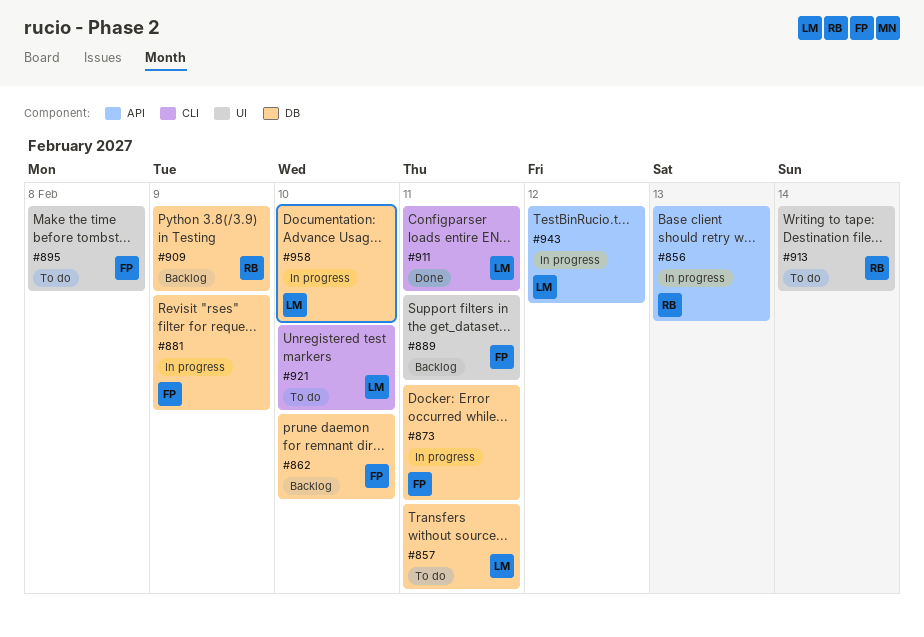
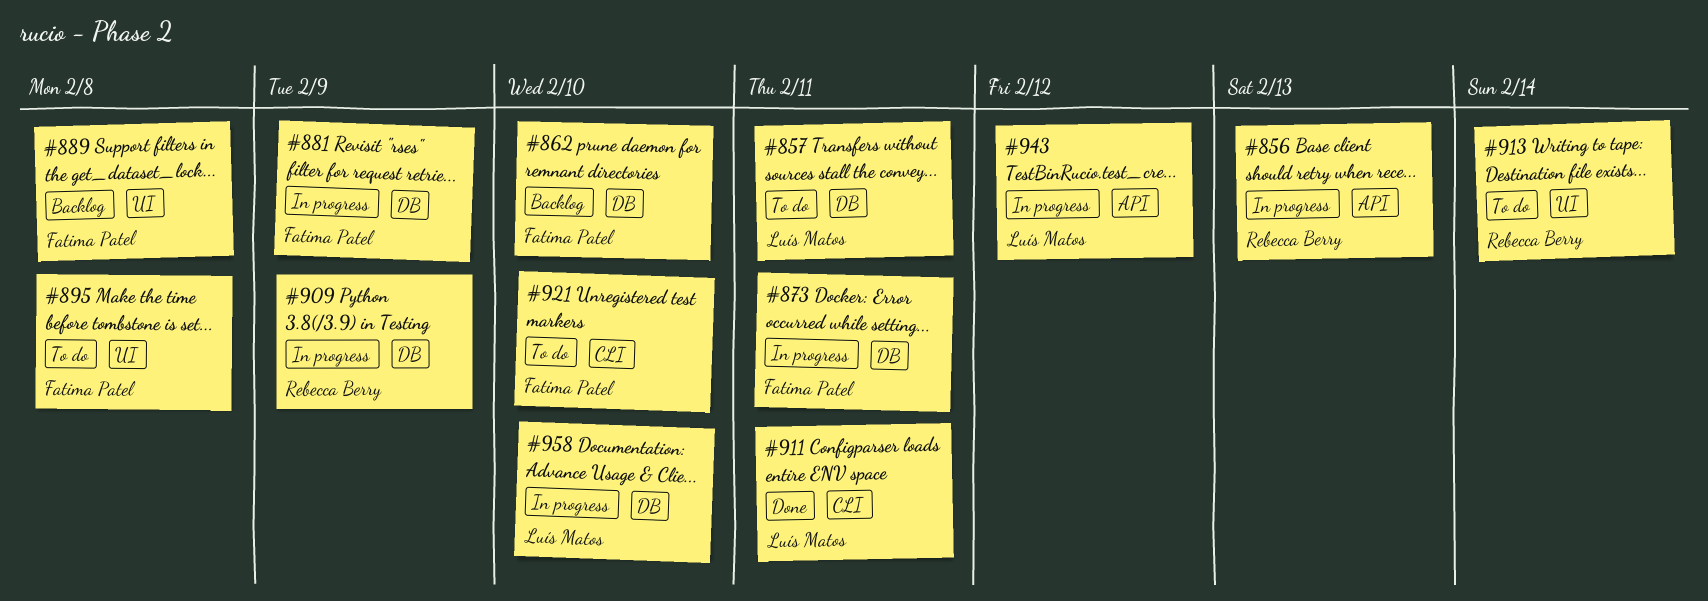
#889, due: Feb 11 -> Feb 8
#909, status: Backlog -> In progress
#921, owner: Luís Matos -> Fatima Patel

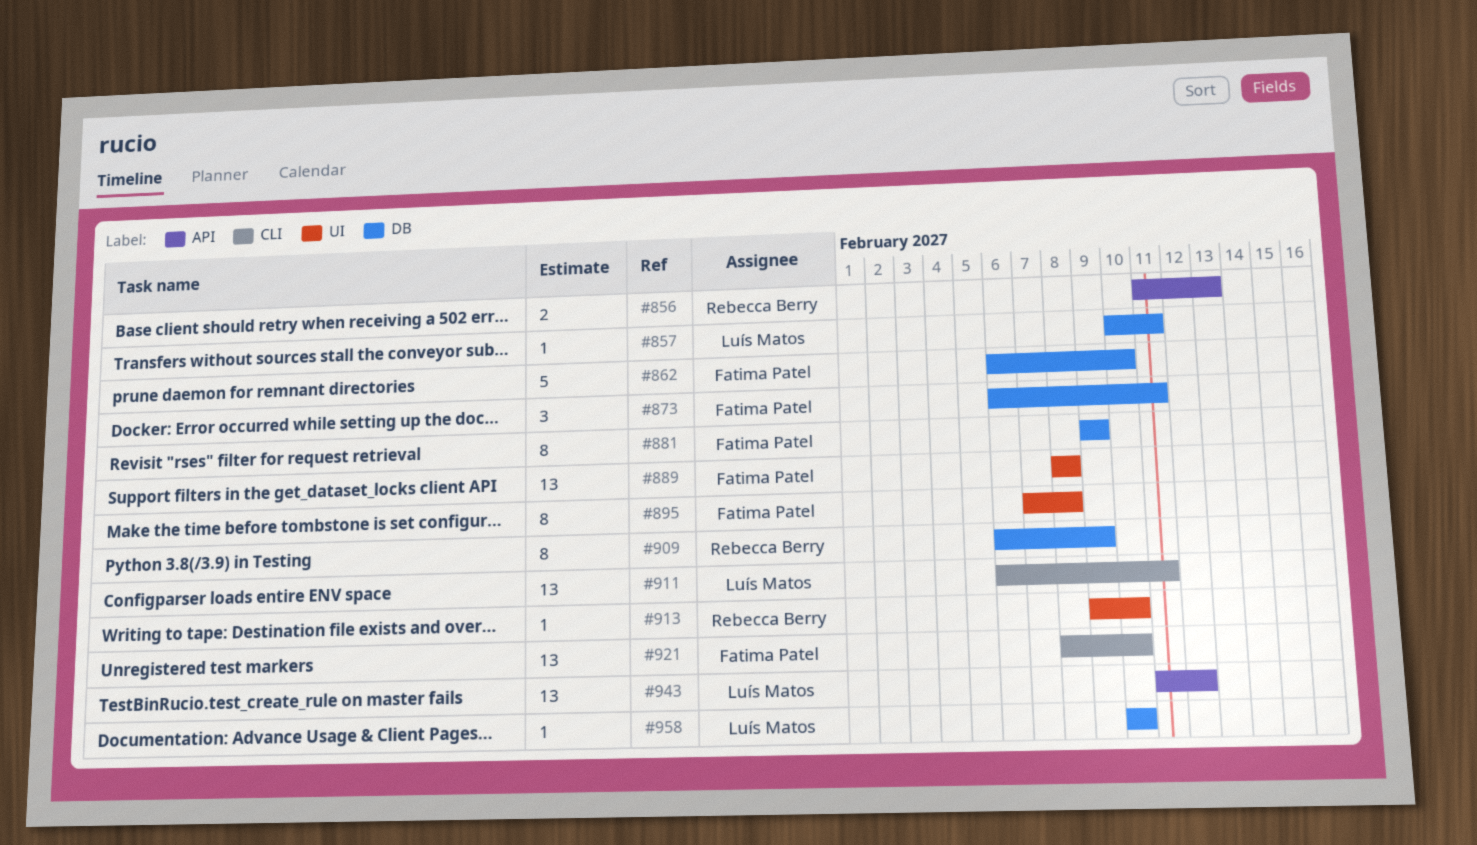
#913, due: Feb 14 -> Feb 10

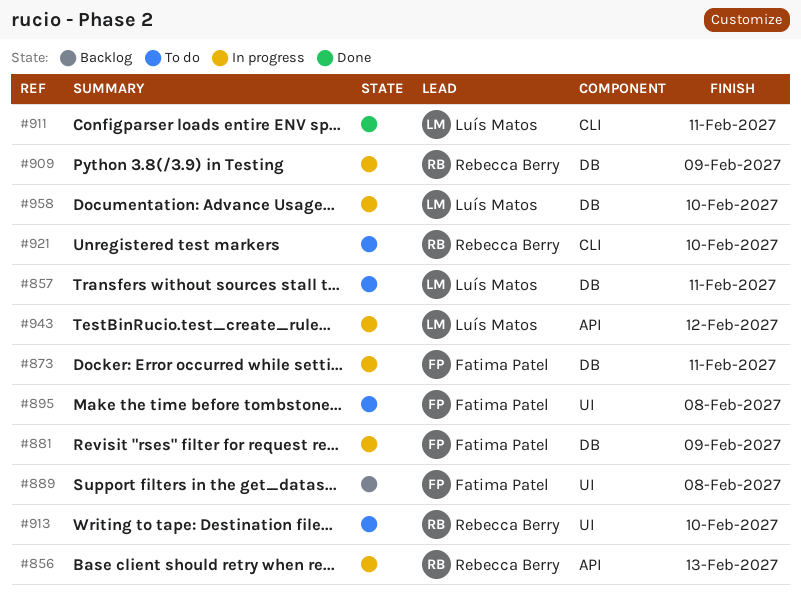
#862: present -> none
#921, owner: Fatima Patel -> Rebecca Berry

